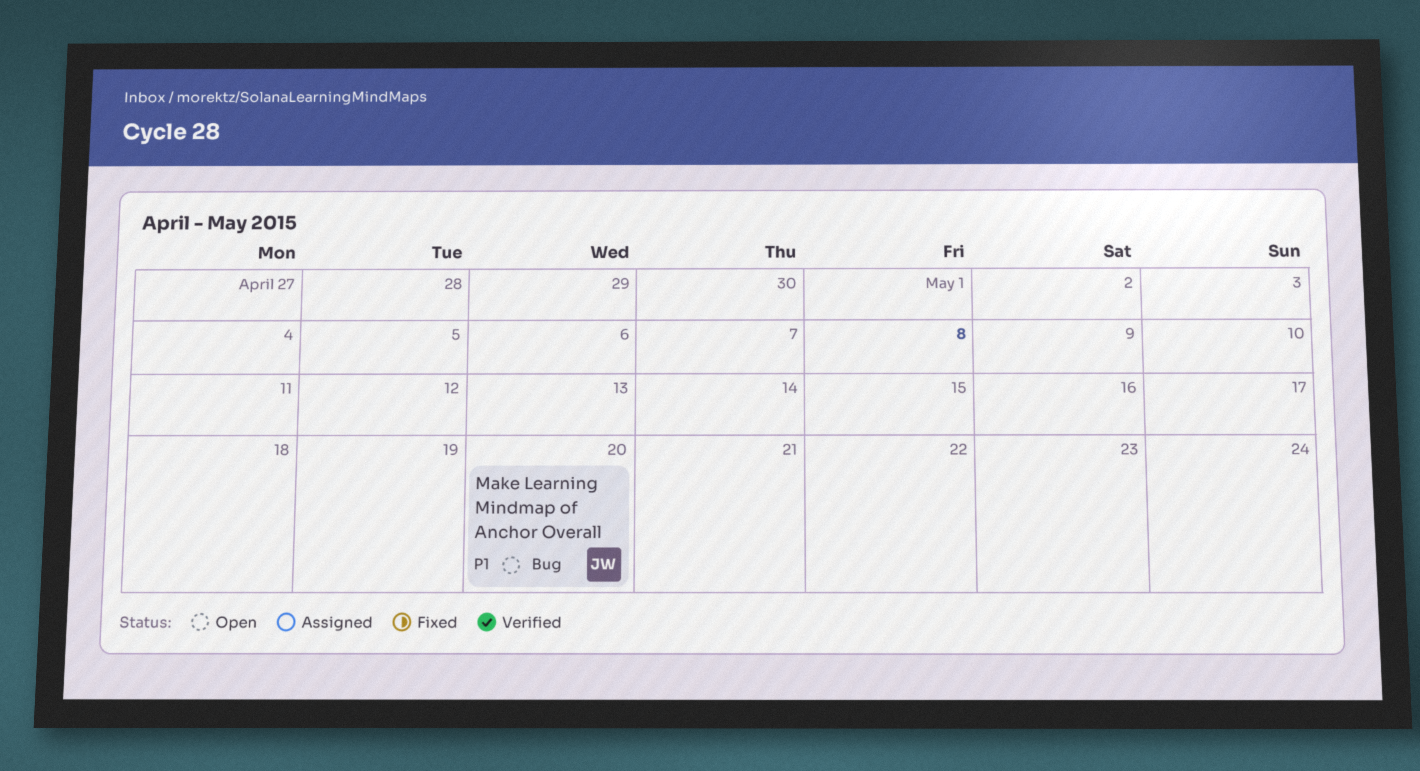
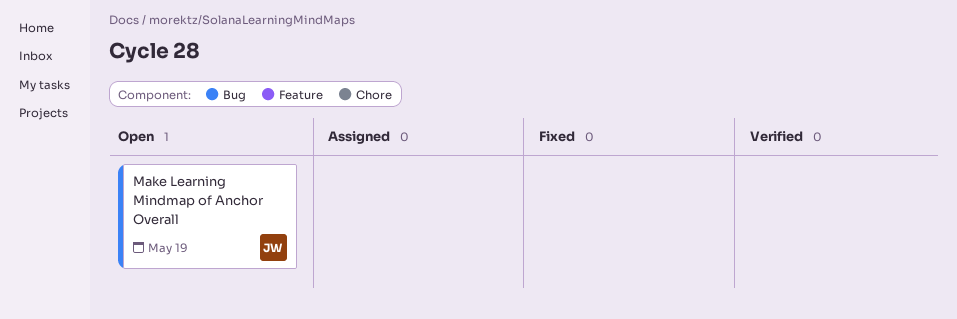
Make Learning Mindmap of Anchor Overall, due: May 20 -> May 19

